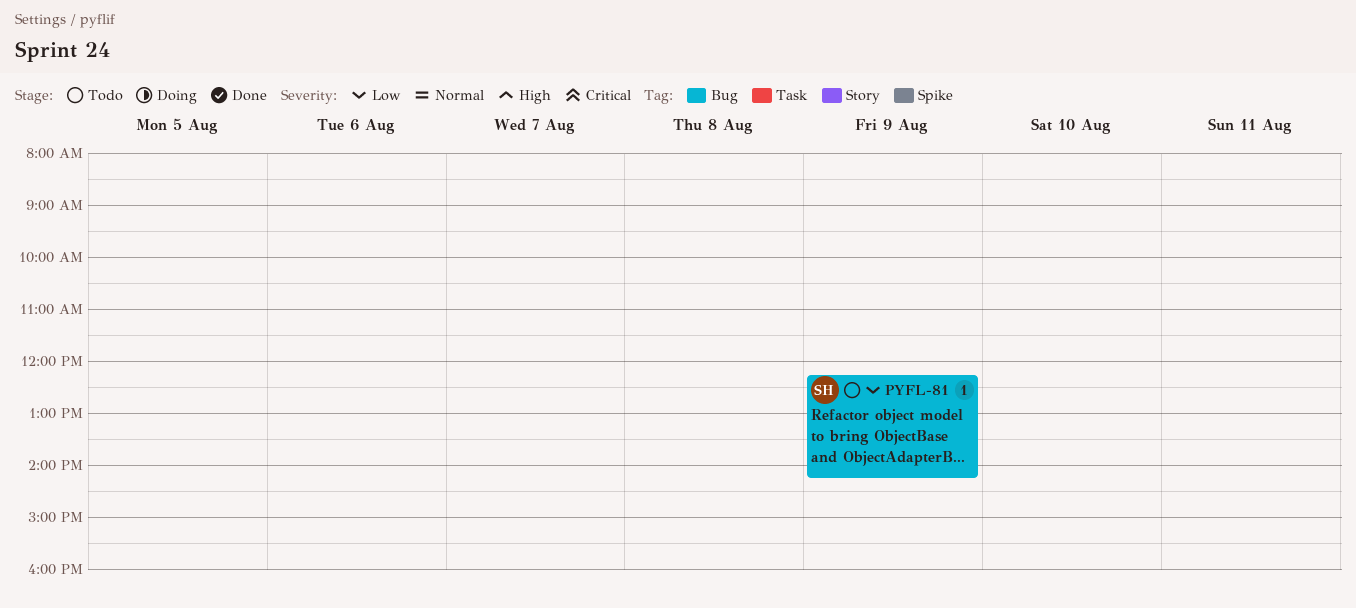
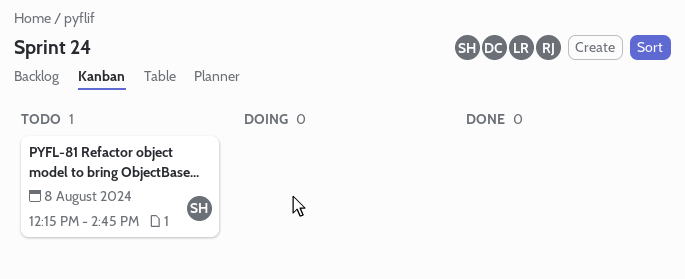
PYFL-81, day: Aug 9 -> Aug 8
PYFL-81, ends: 14:15 -> 14:45

